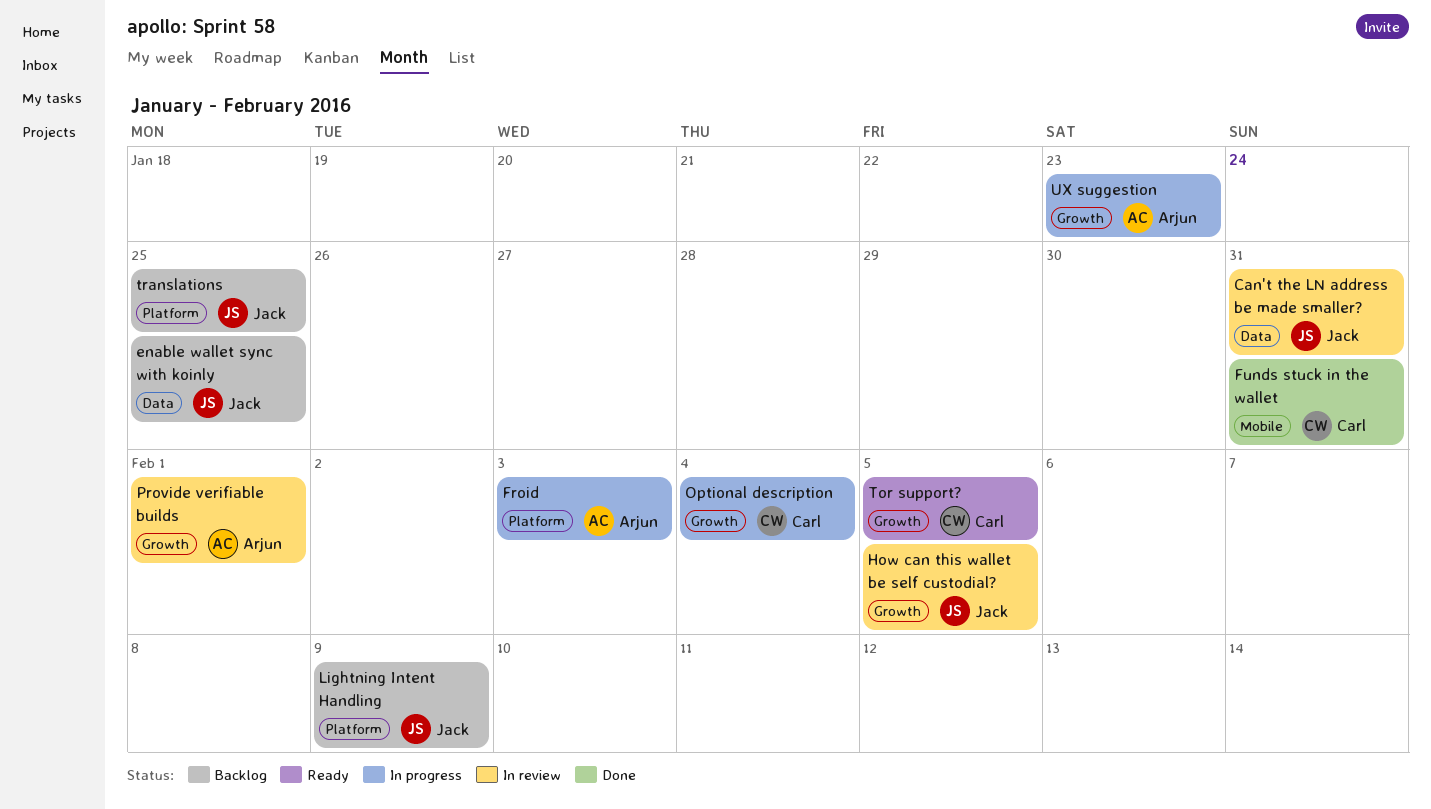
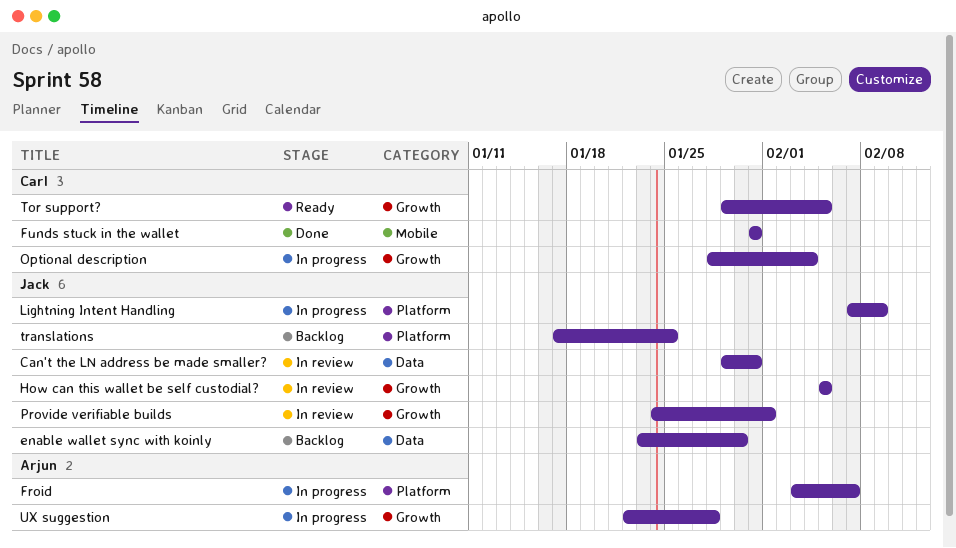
enable wallet sync with koinly, due: Jan 25 -> Jan 30
Froid, due: Feb 3 -> Feb 7
Lightning Intent Handling, status: Backlog -> In progress
Provide verifiable builds, owner: Arjun -> Jack
UX suggestion, due: Jan 23 -> Jan 28

